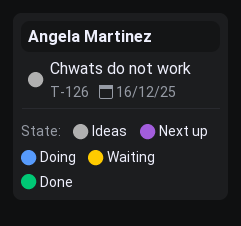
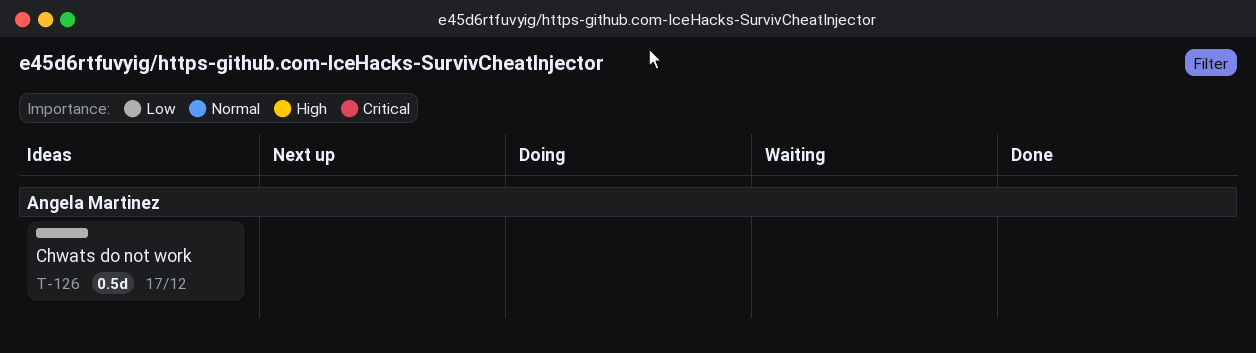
T-126, due: Dec 16 -> Dec 17

